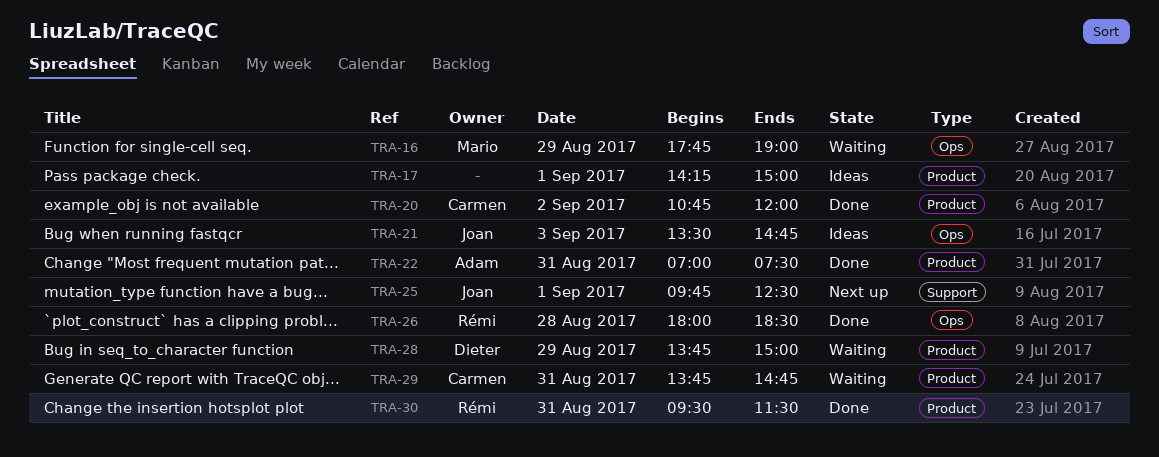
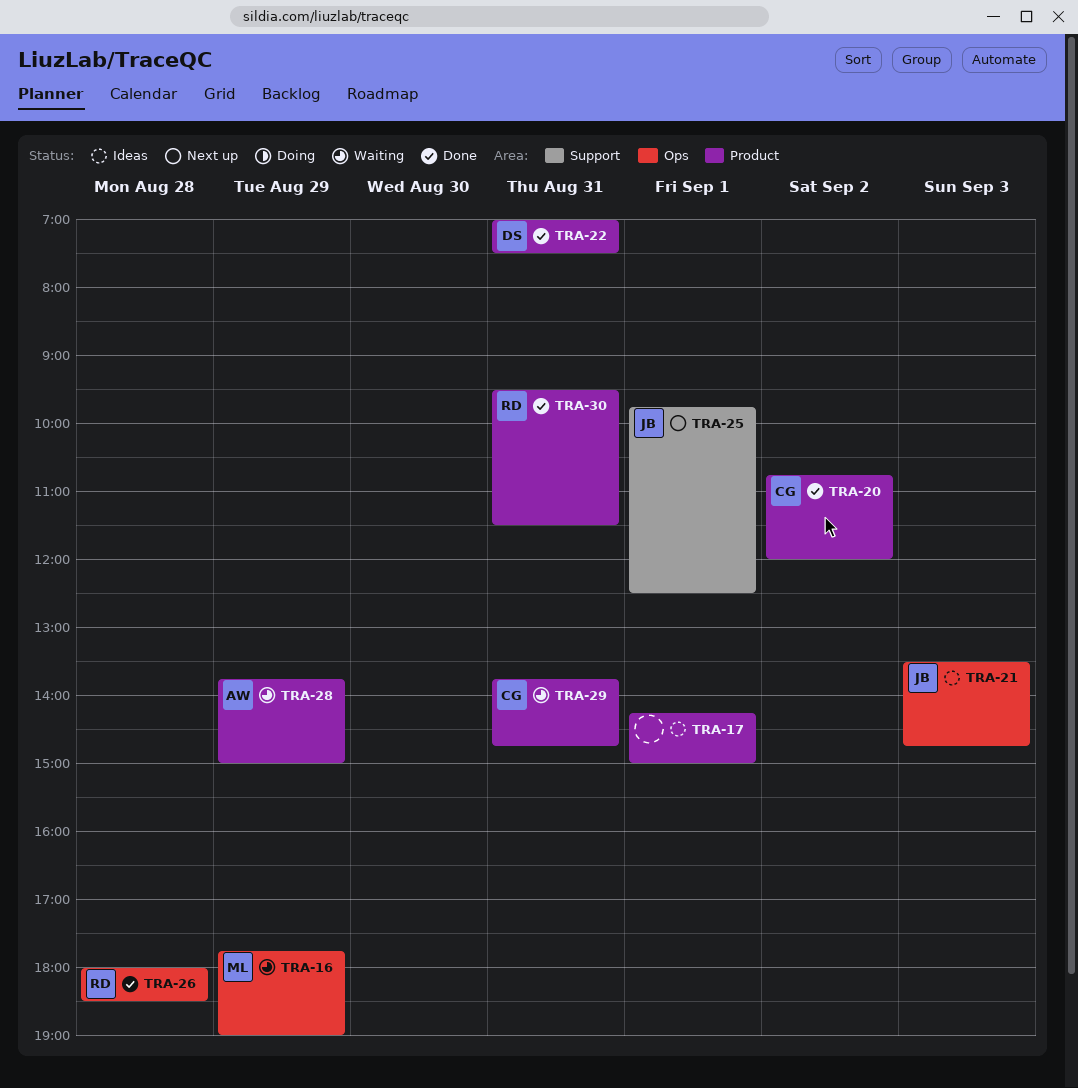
TRA-22, owner: Adam -> Dieter
TRA-28, owner: Dieter -> Adam

